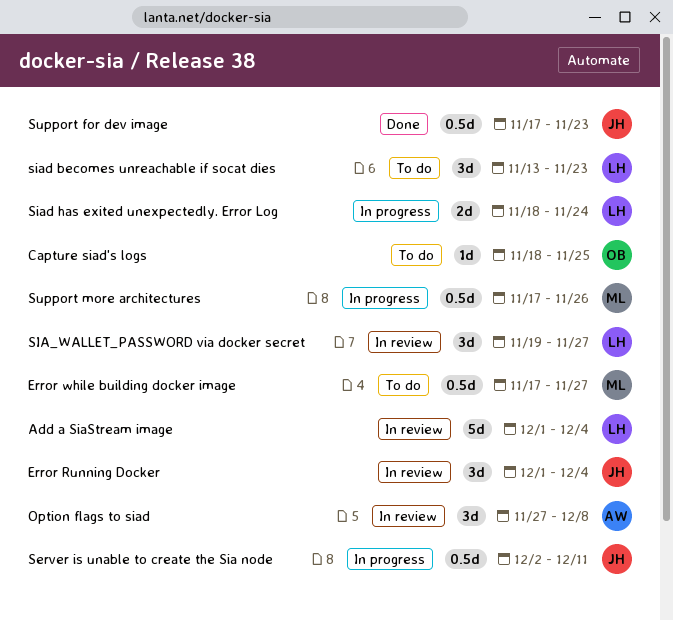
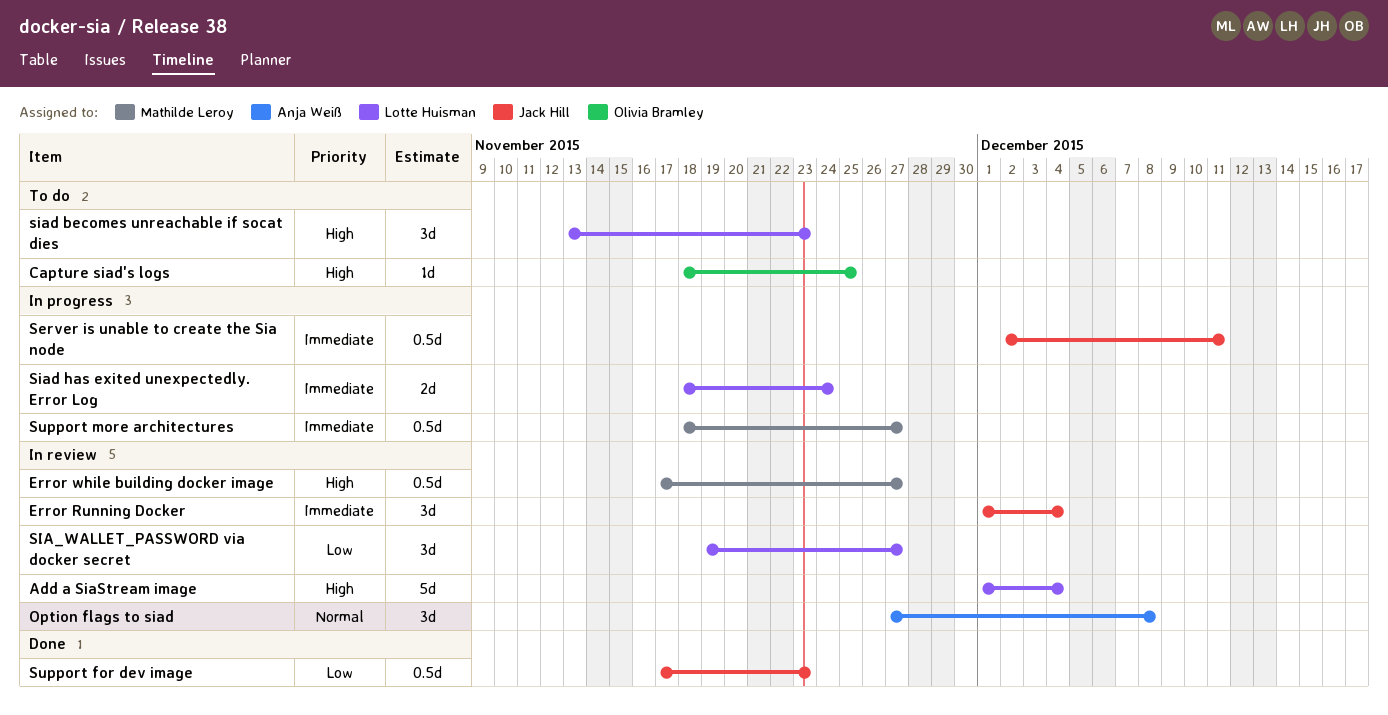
Error while building docker image, status: To do -> In review
Support more architectures, start: Nov 17 -> Nov 18
Support more architectures, due: Nov 26 -> Nov 27

